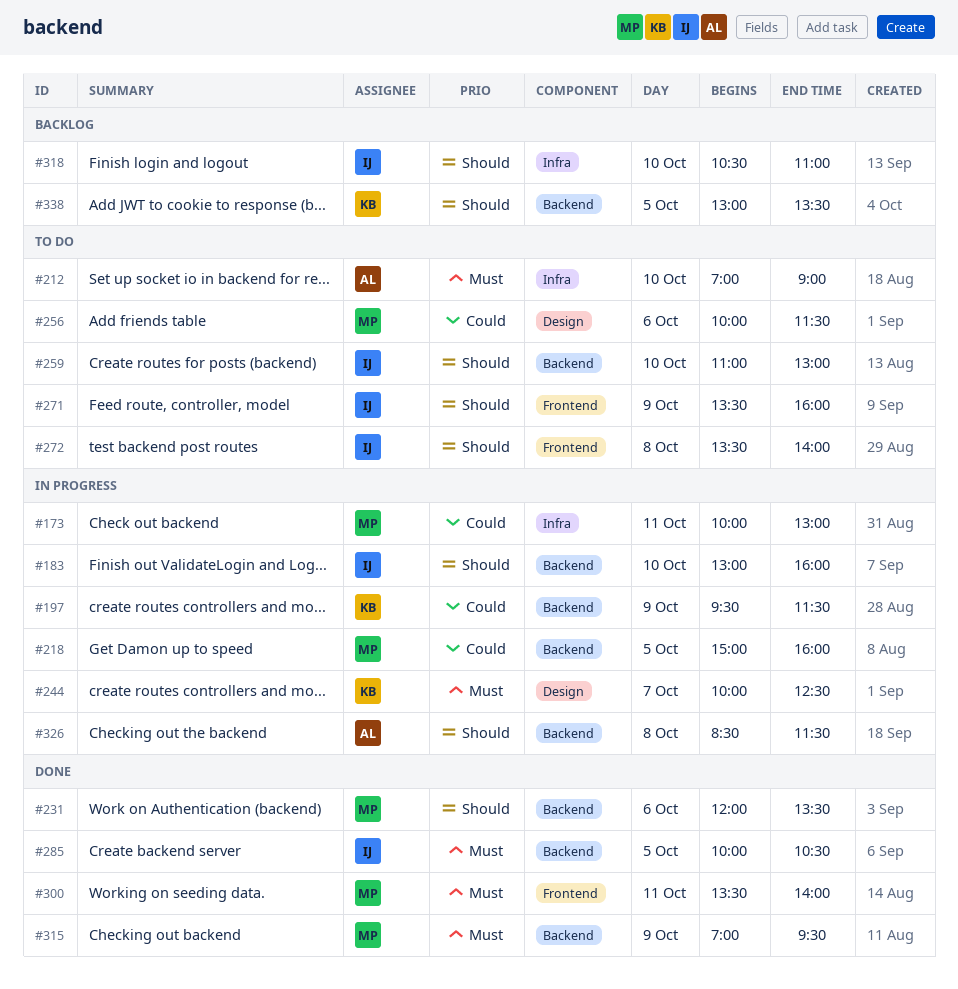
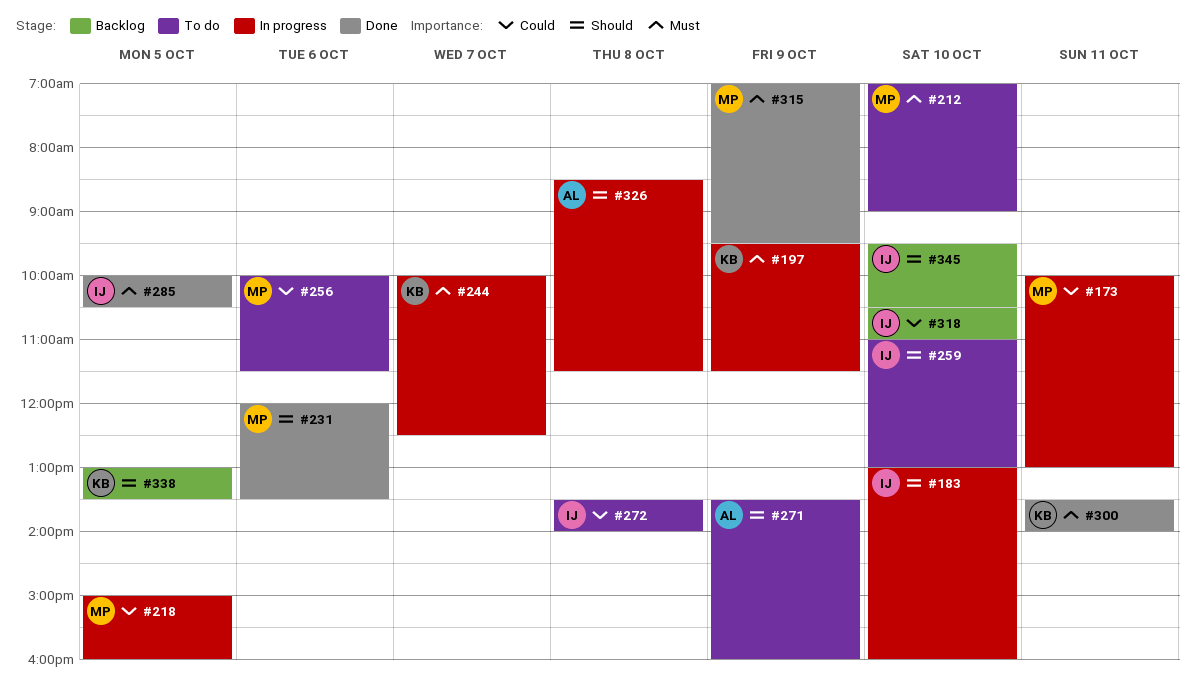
#197, priority: Could -> Must
#212, owner: AL -> MP
#271, owner: IJ -> AL
#272, priority: Should -> Could
#300, owner: MP -> KB
#318, priority: Should -> Could
#345: none -> present

